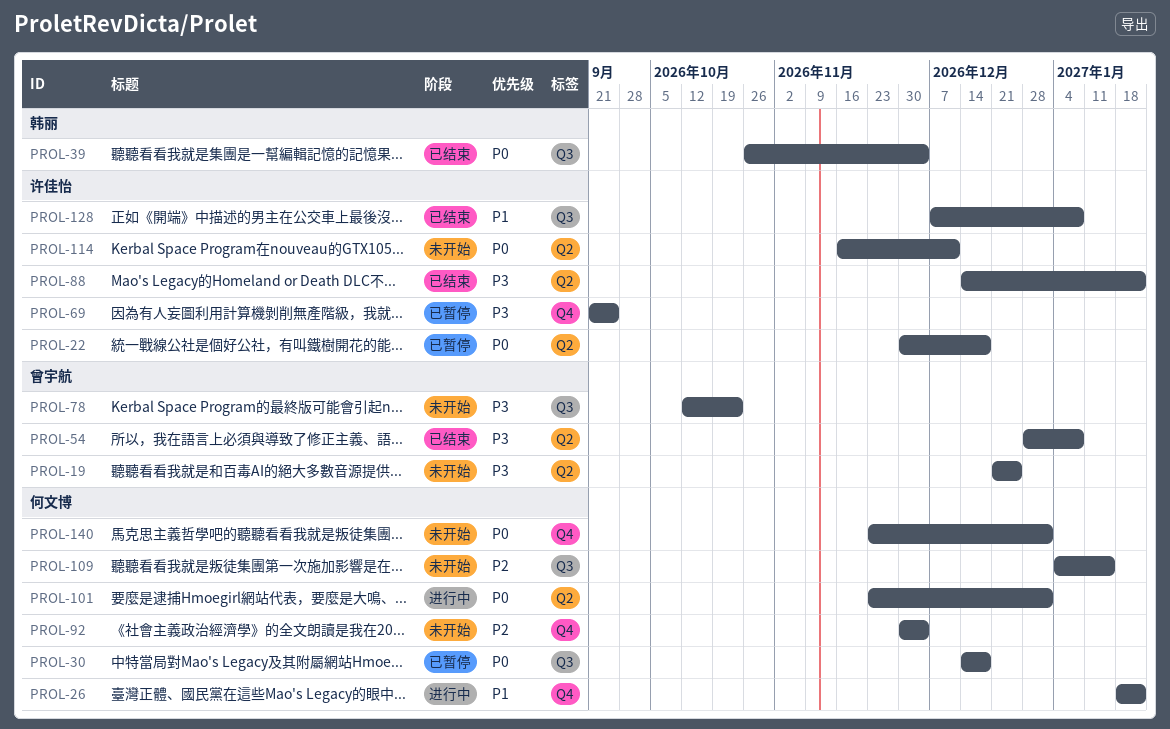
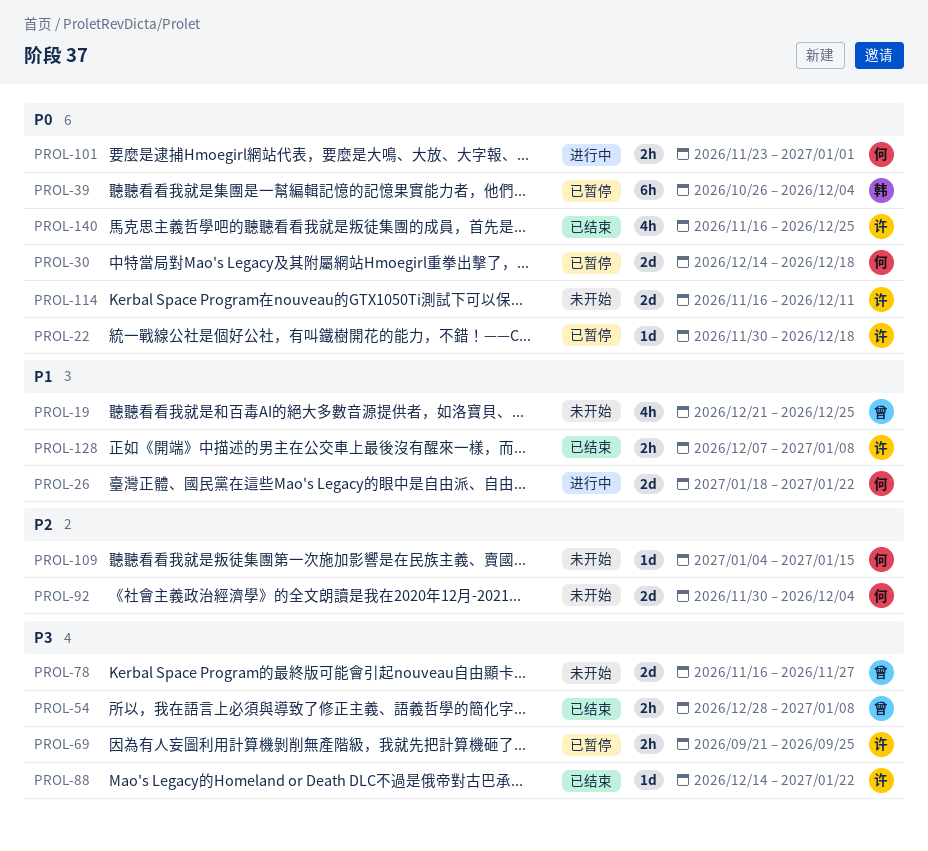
PROL-19, priority: P3 -> P1
PROL-39, status: 已结束 -> 已暂停
PROL-78, start: Oct 12 -> Nov 16
PROL-78, due: Oct 23 -> Nov 27
PROL-140, status: 未开始 -> 已结束
PROL-140, owner: 何文博 -> 许佳怡
PROL-140, start: Nov 23 -> Nov 16
PROL-140, due: Jan 1 -> Dec 25

